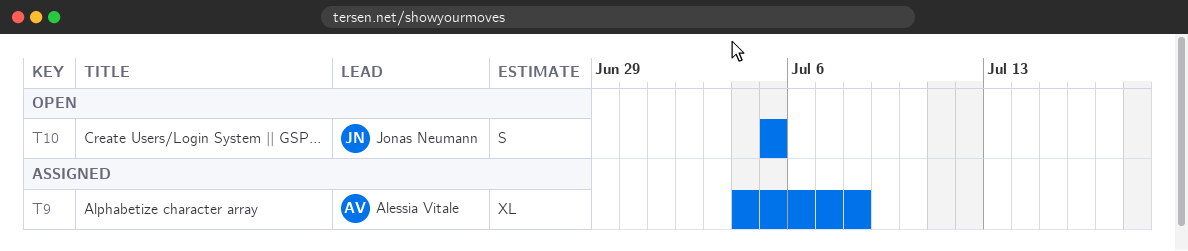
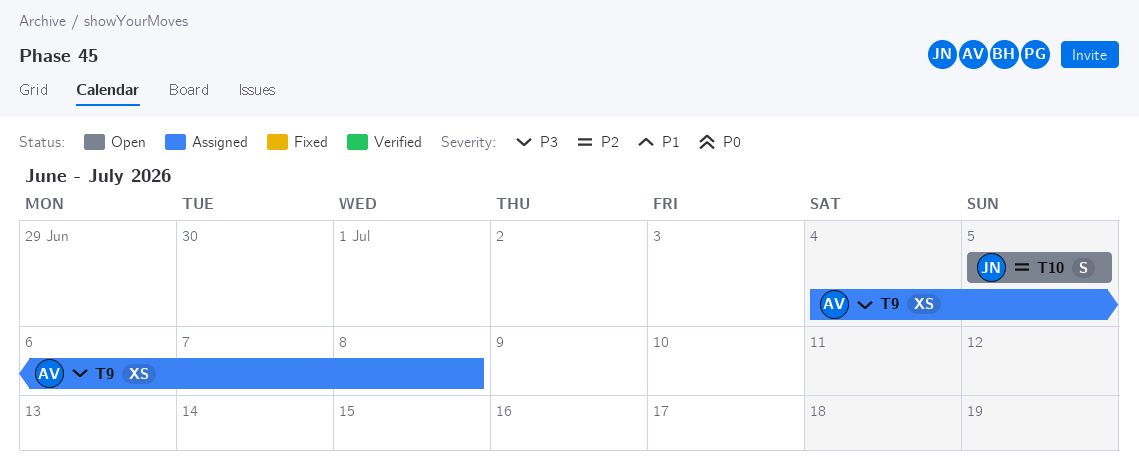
T9, estimate: XL -> XS

